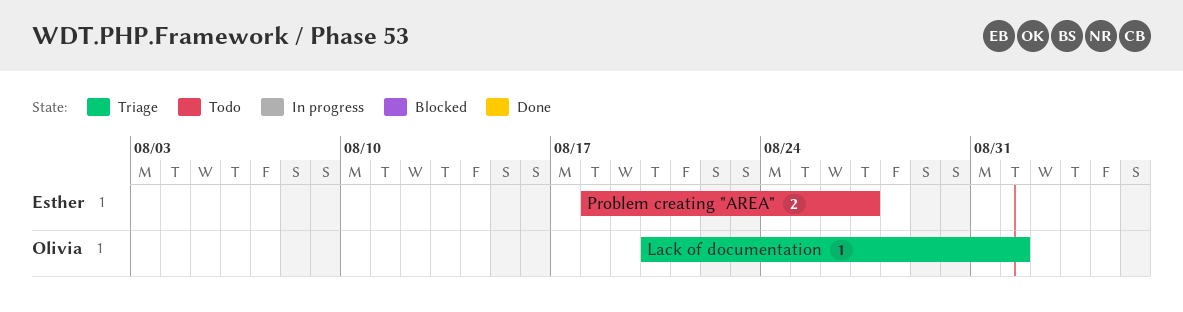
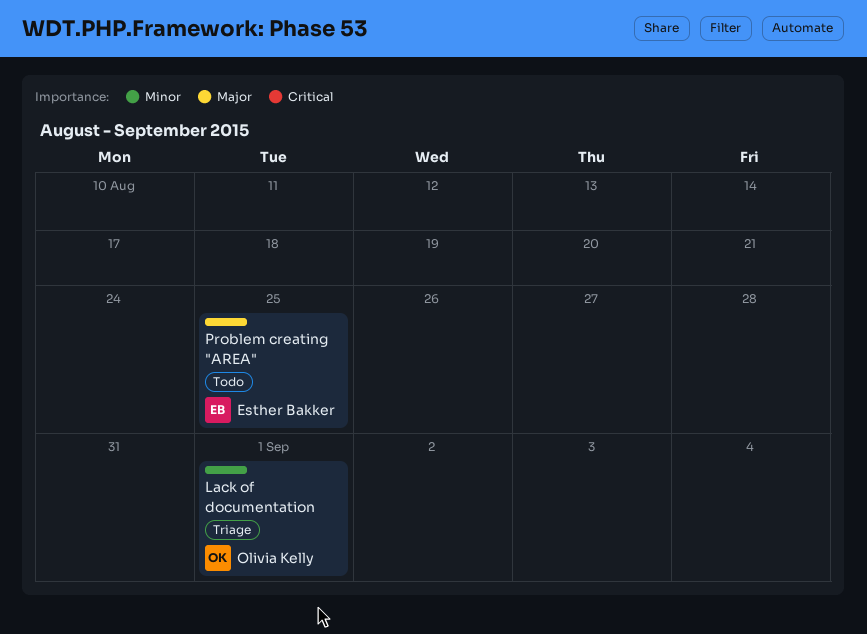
Problem creating "AREA", due: Aug 27 -> Aug 25

